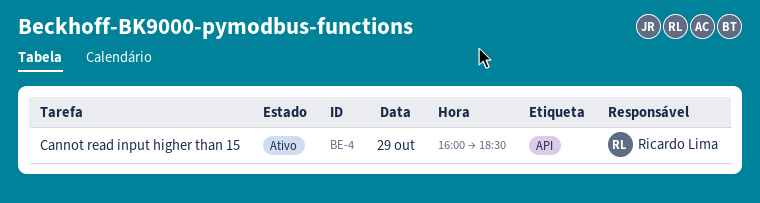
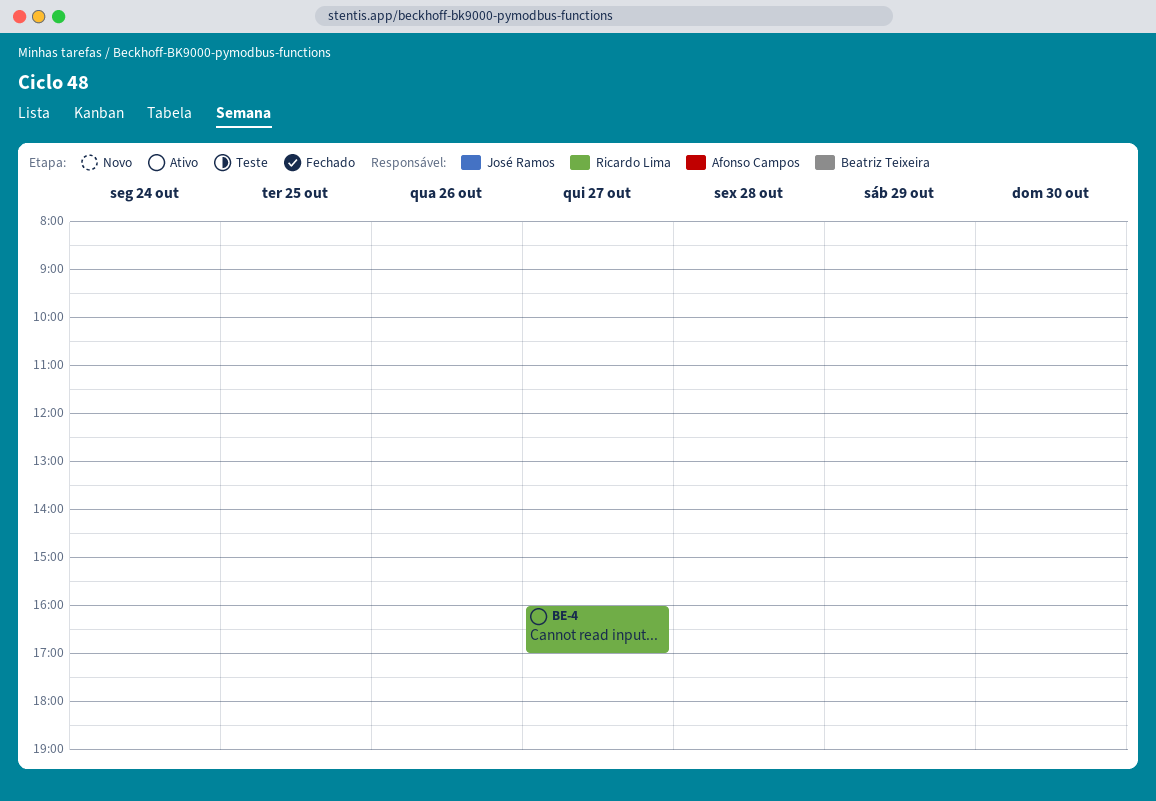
BE-4, day: Oct 29 -> Oct 27
BE-4, ends: 18:30 -> 17:00

